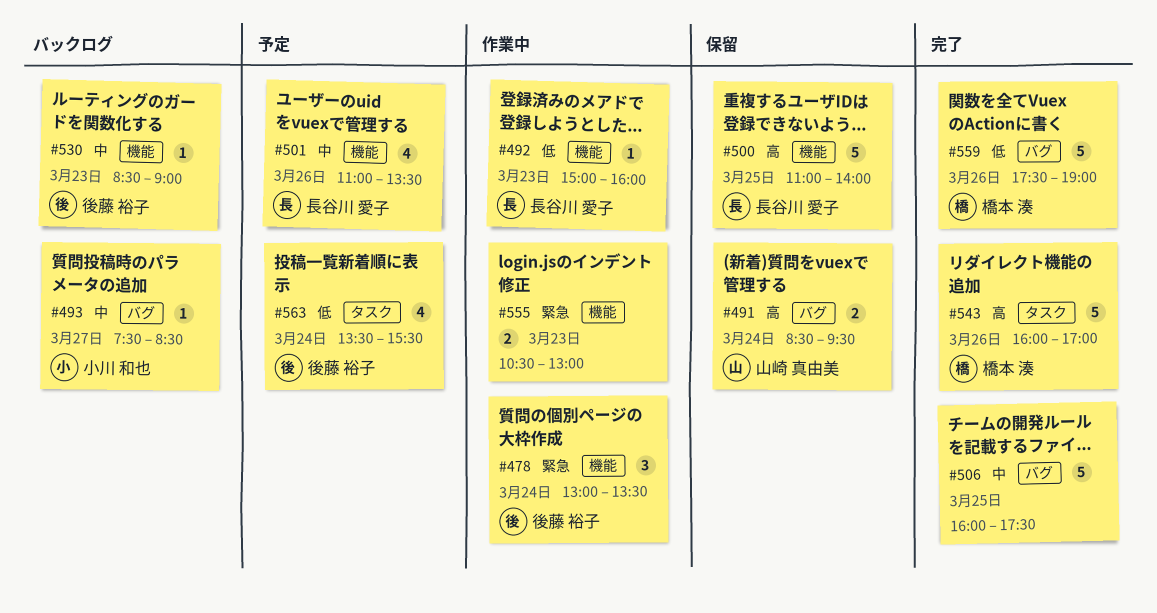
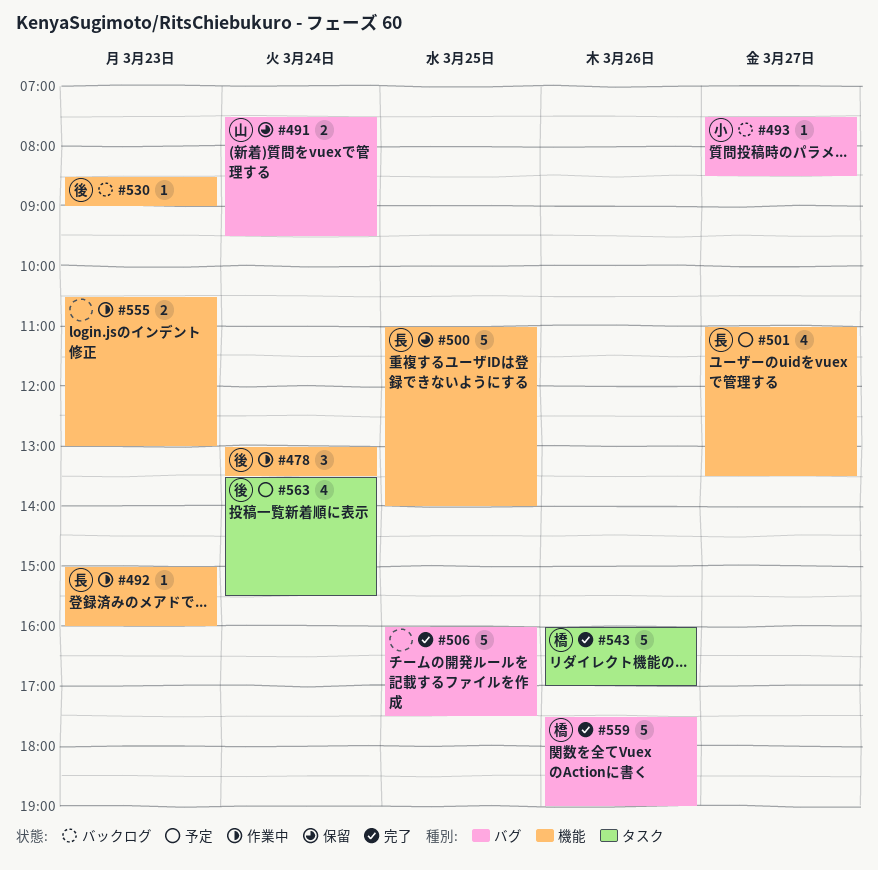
#491, begins: 08:30 -> 07:30
#501, day: Mar 26 -> Mar 27

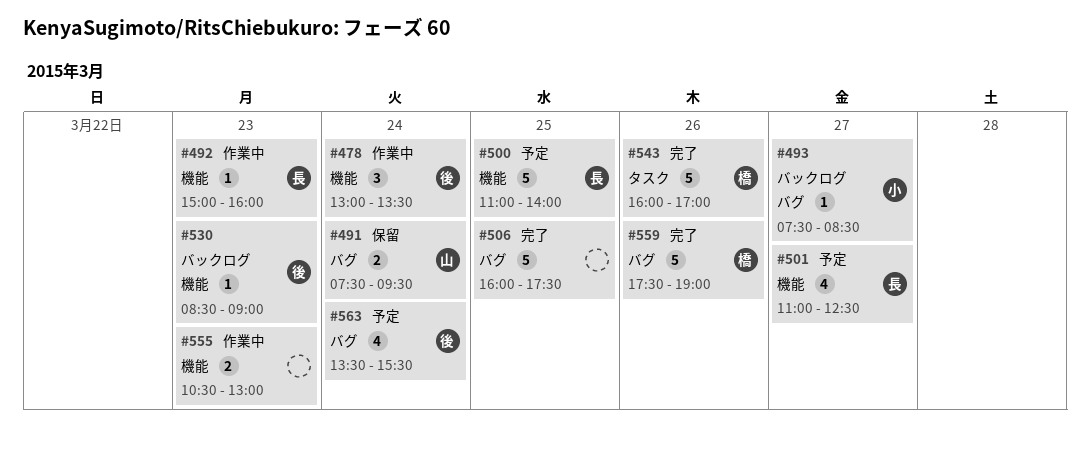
#500, status: 保留 -> 予定
#501, ends: 13:30 -> 12:30
#563, label: タスク -> バグ

